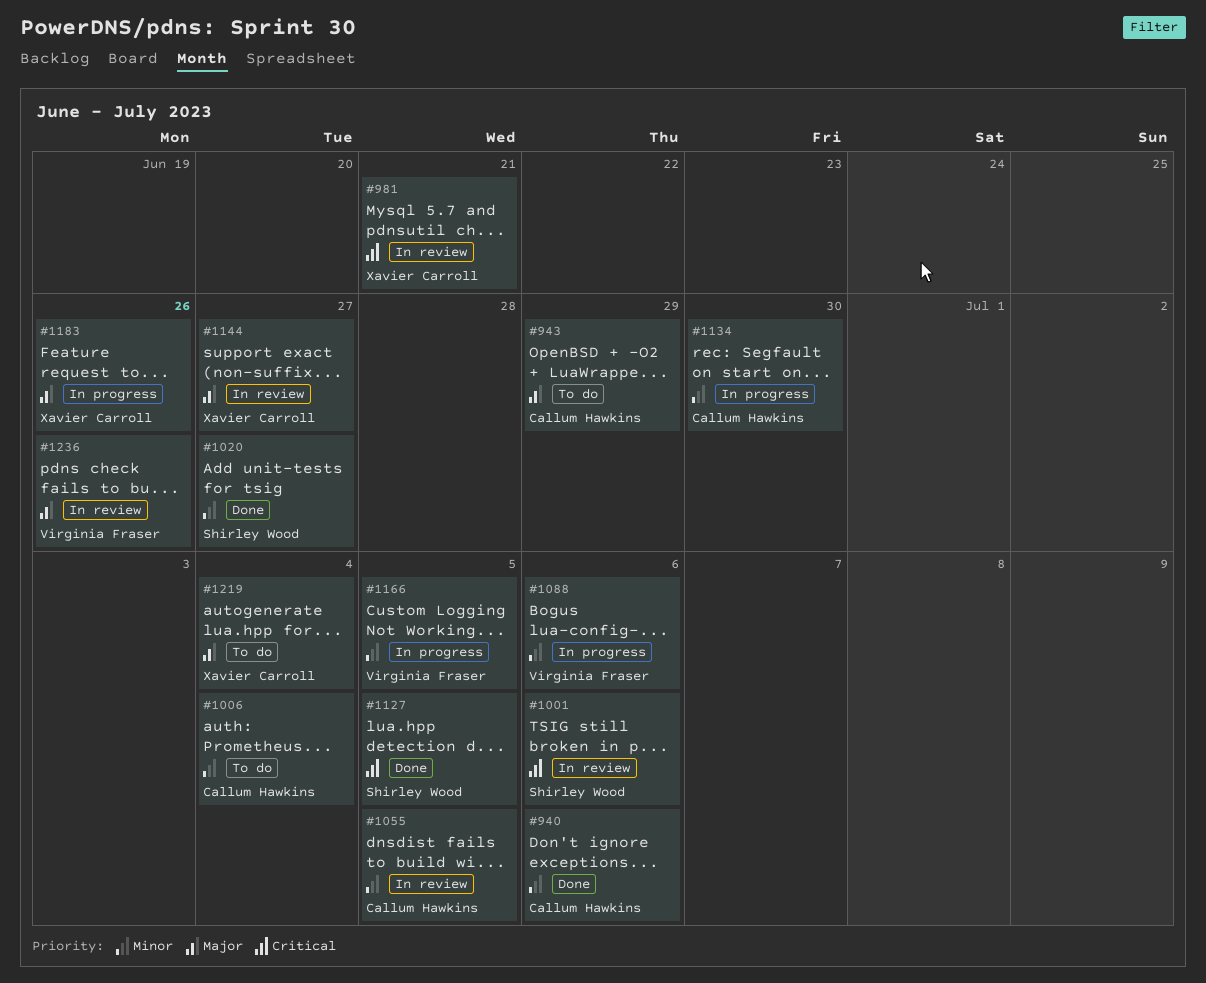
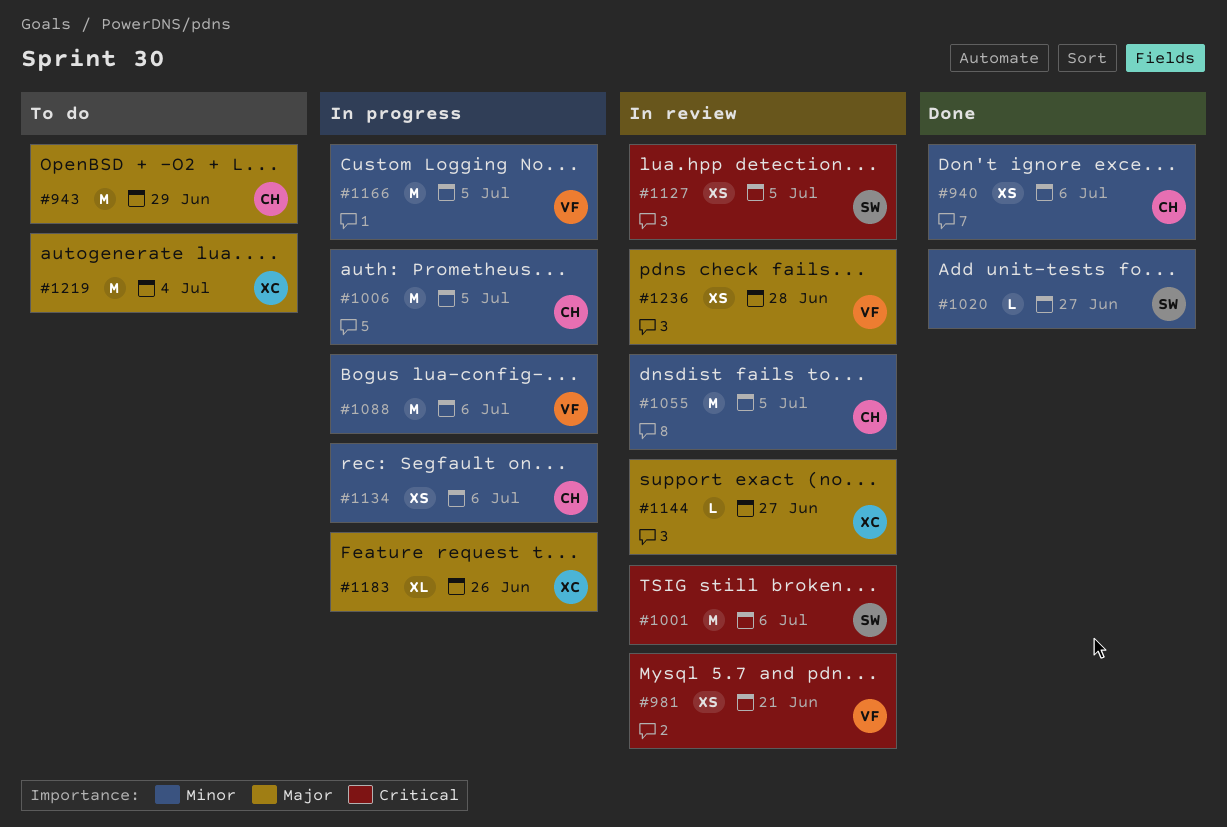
#981, owner: Xavier Carroll -> Virginia Fraser
#1006, status: To do -> In progress
#1006, due: Jul 4 -> Jul 5
#1127, status: Done -> In review
#1134, due: Jun 30 -> Jul 6
#1236, due: Jun 26 -> Jun 28

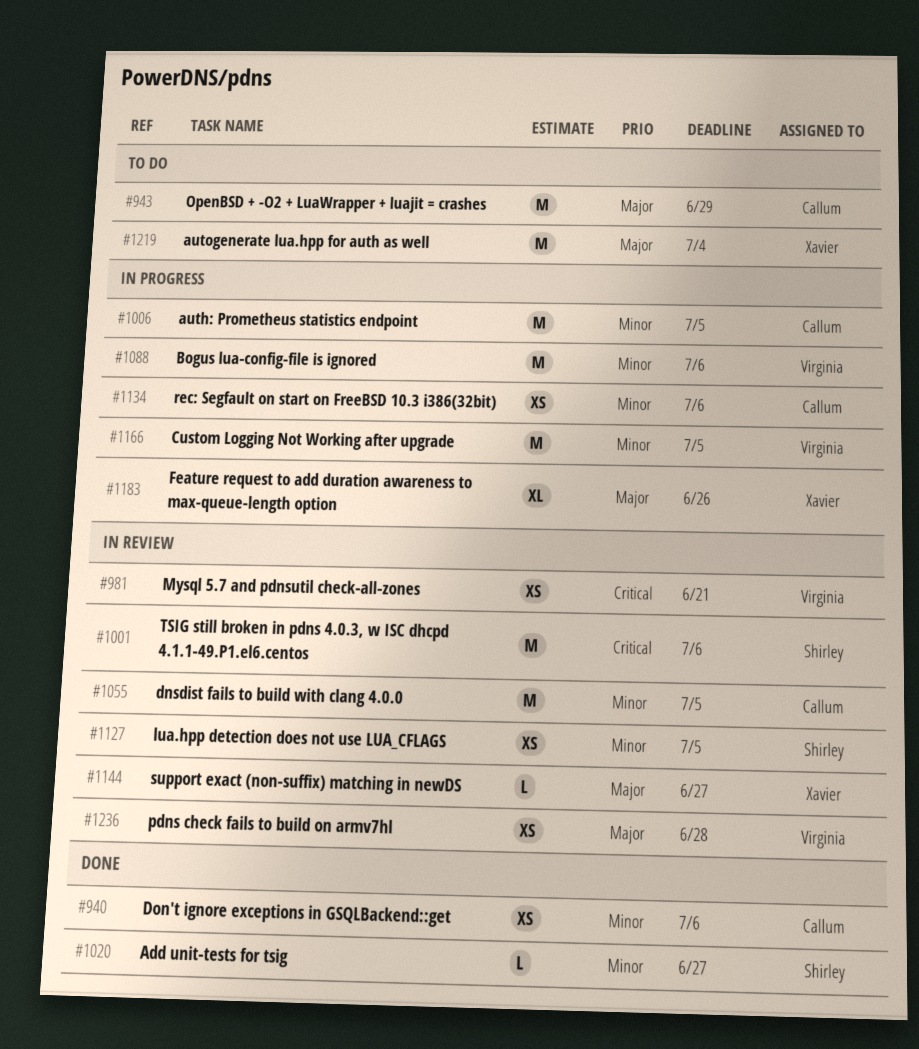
#1127, priority: Critical -> Minor

